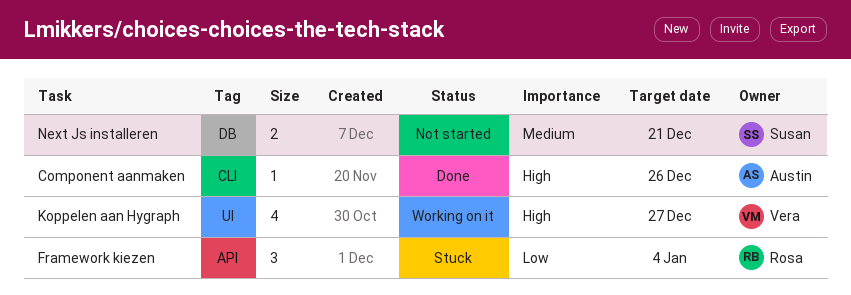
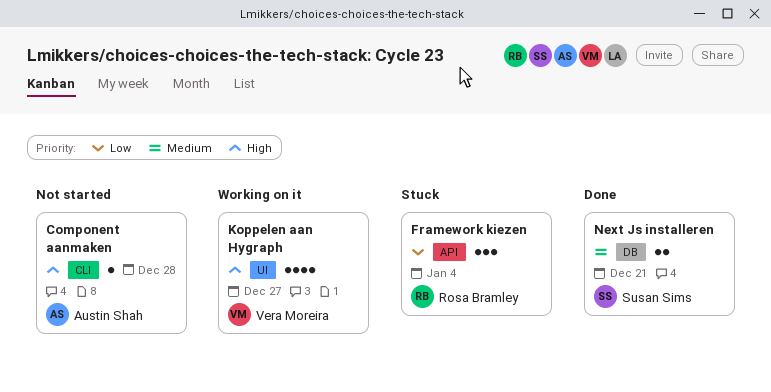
Component aanmaken, status: Done -> Not started
Component aanmaken, due: Dec 26 -> Dec 28
Next Js installeren, status: Not started -> Done

